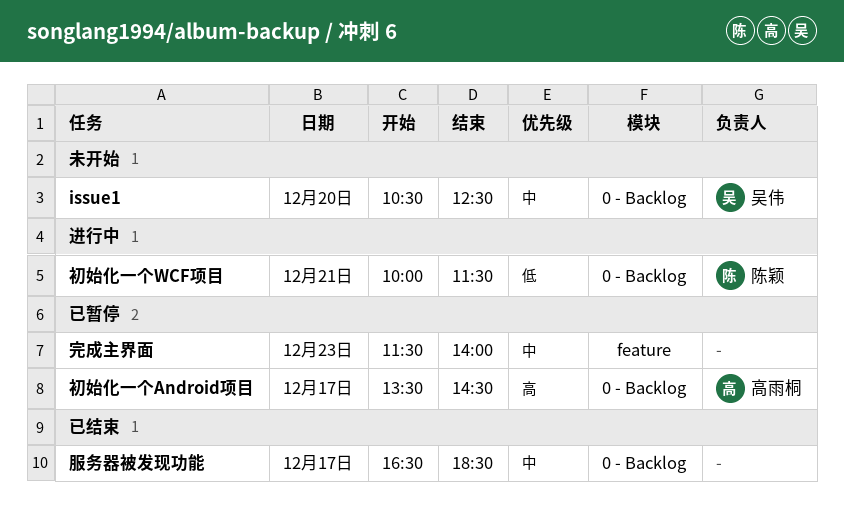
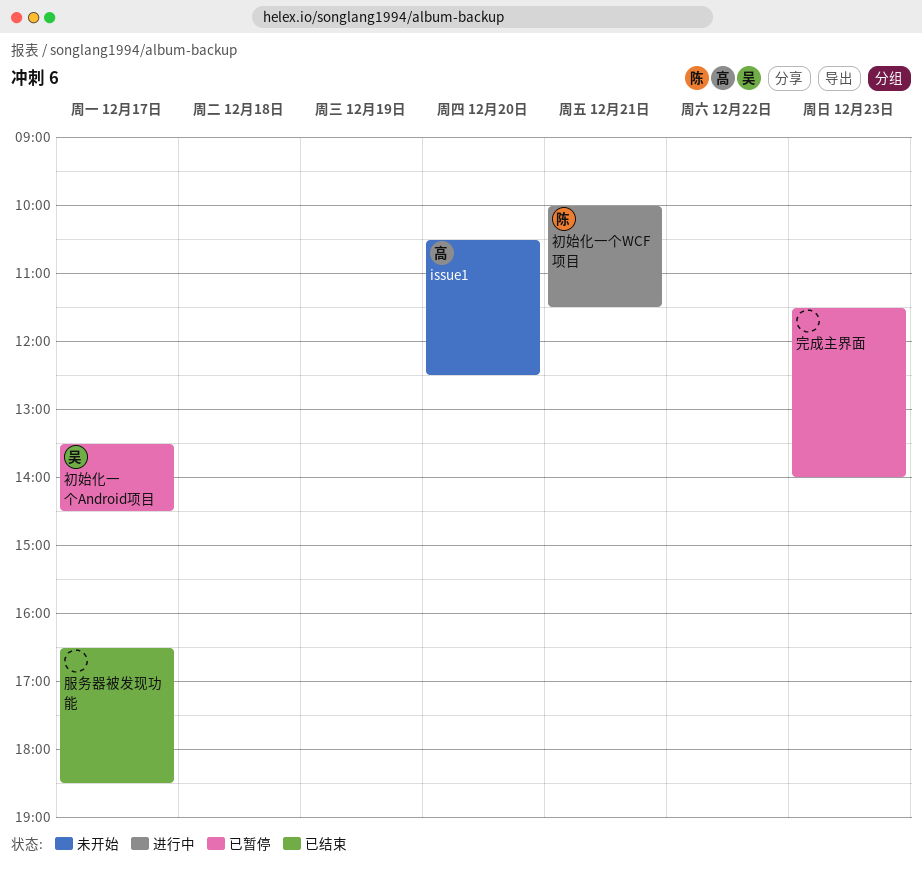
issue1, owner: 吴伟 -> 高雨桐
初始化一个Android项目, owner: 高雨桐 -> 吴伟

